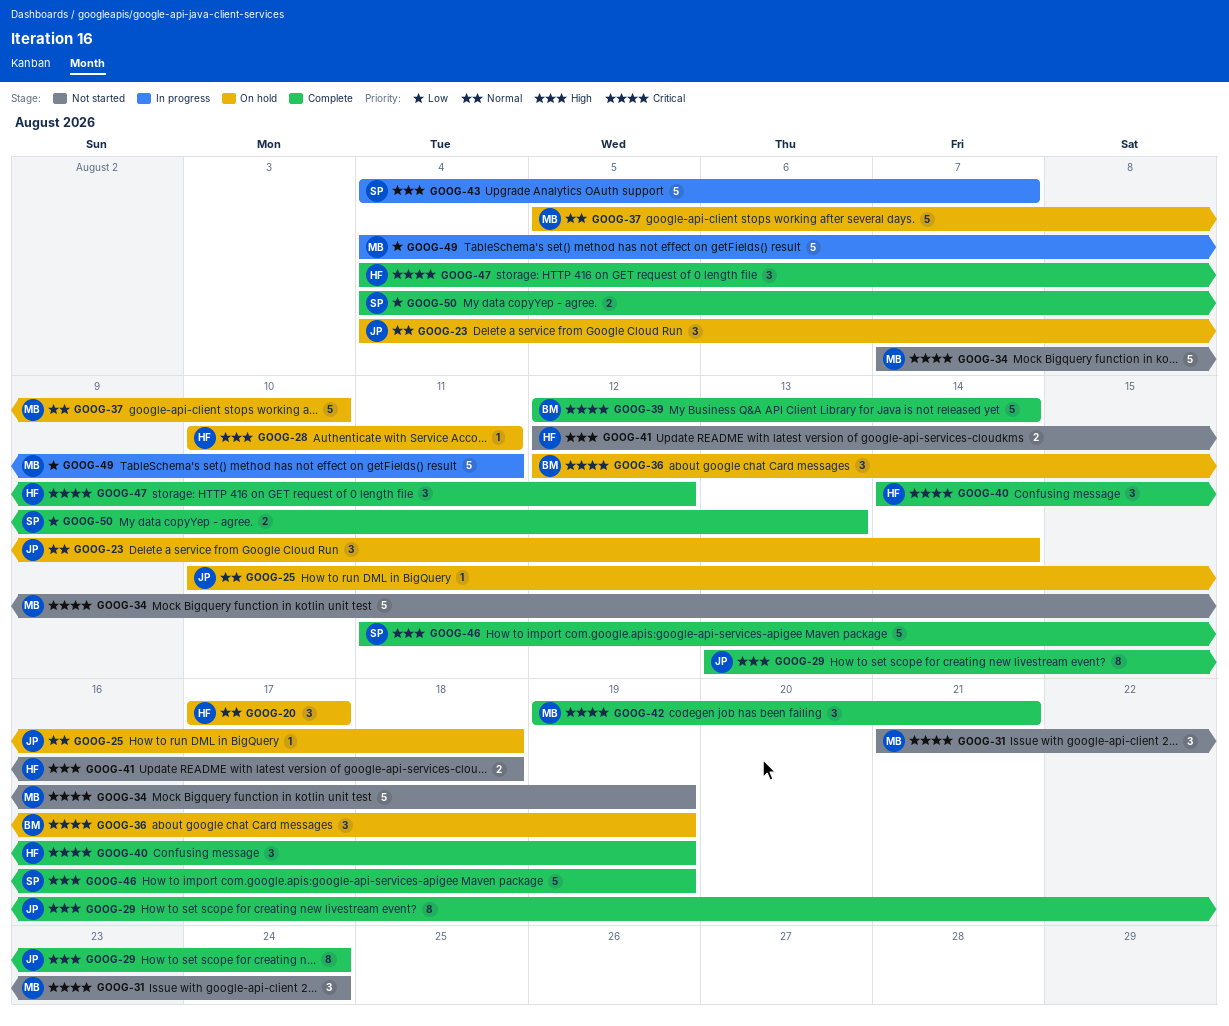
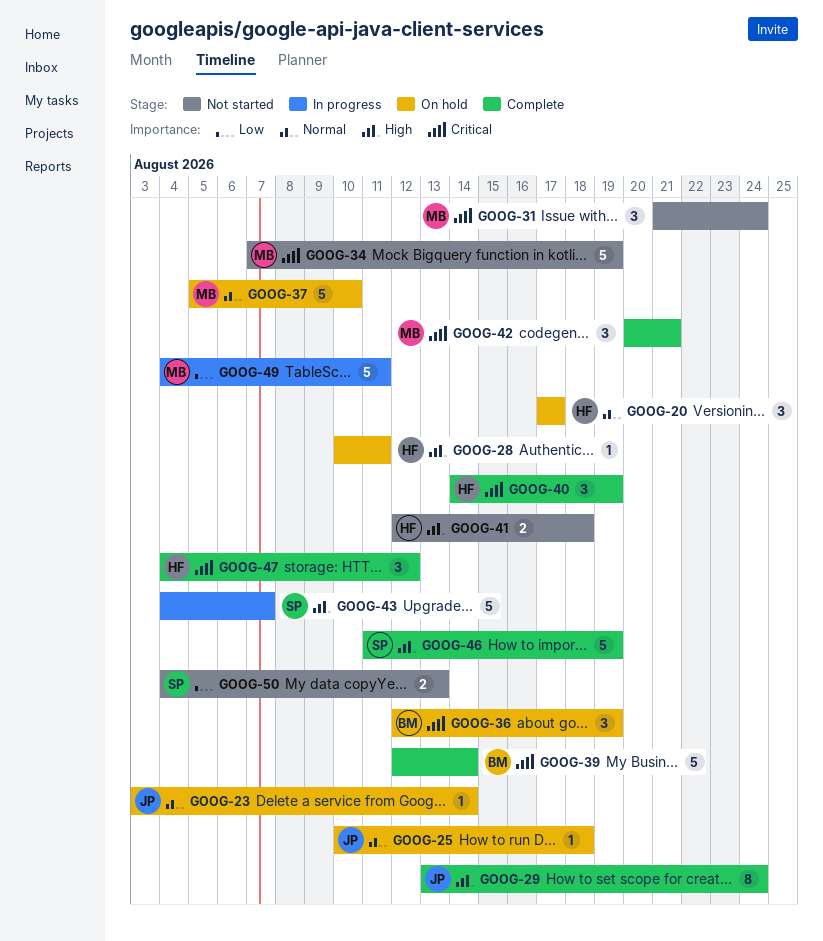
GOOG-23, estimate: 3 -> 1
GOOG-23, start: Aug 4 -> Aug 3
GOOG-42, start: Aug 19 -> Aug 20
GOOG-50, status: Complete -> Not started

